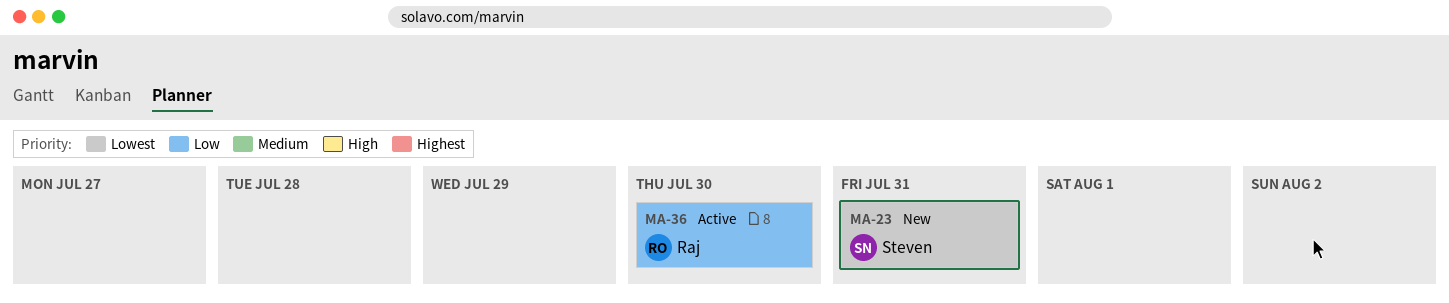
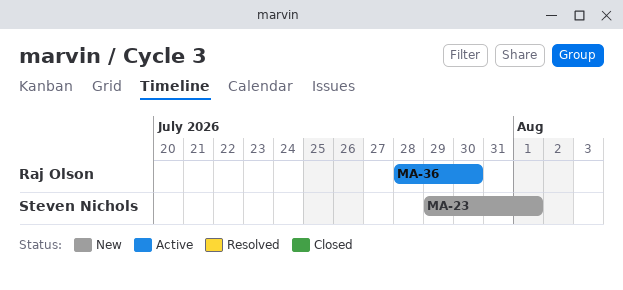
MA-23, due: Jul 31 -> Aug 1

